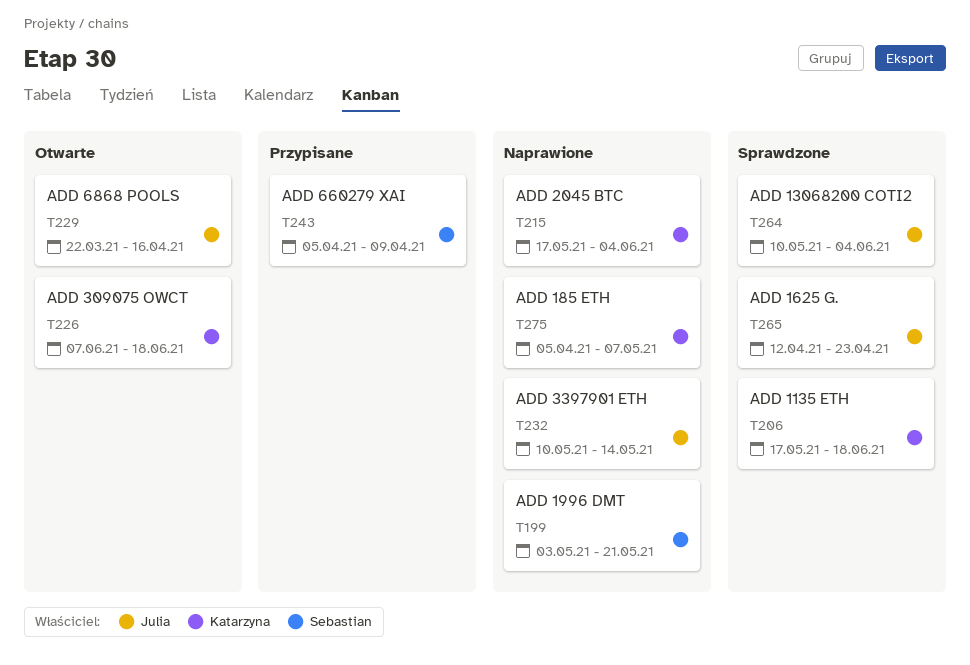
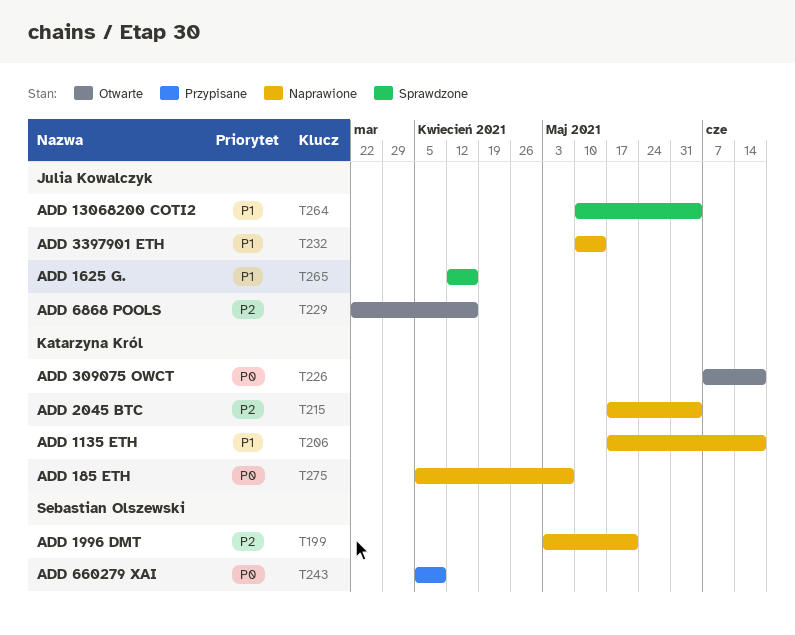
T206, status: Sprawdzone -> Naprawione
T265, due: Apr 23 -> Apr 16

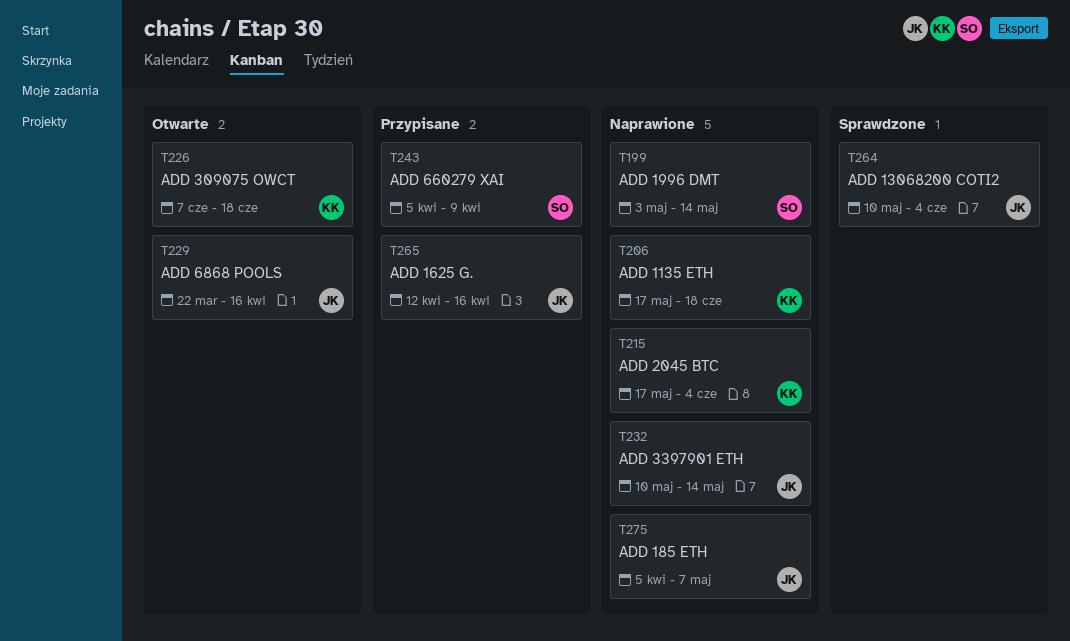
T199, due: May 21 -> May 14
T265, status: Sprawdzone -> Przypisane
T275, owner: Katarzyna Król -> Julia Kowalczyk

